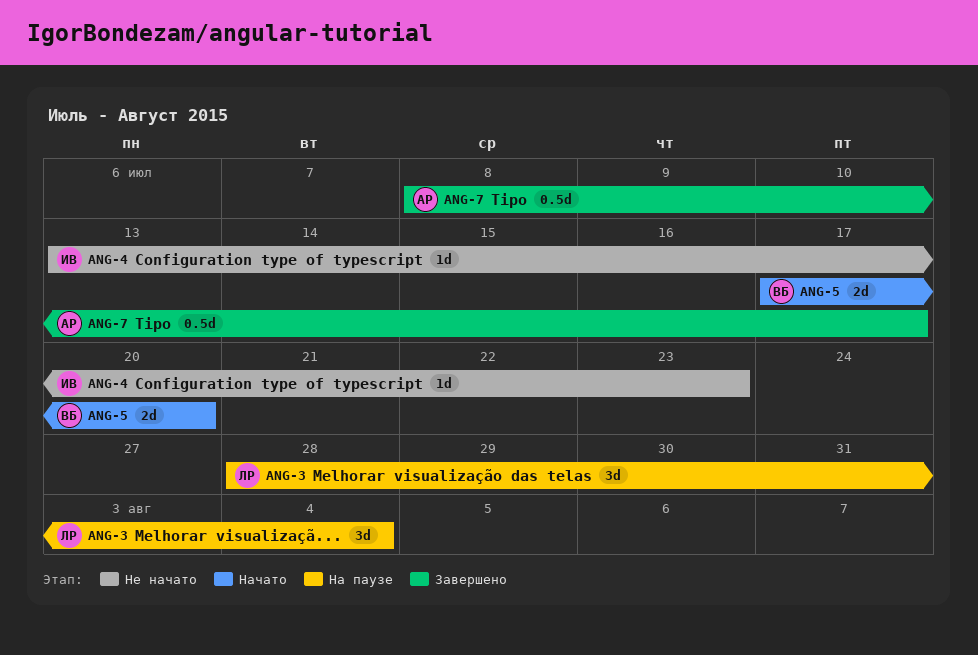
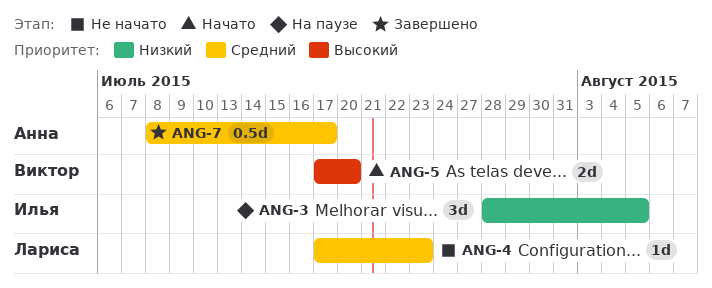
ANG-3, owner: Лариса -> Илья
ANG-3, due: Aug 4 -> Aug 5
ANG-4, owner: Илья -> Лариса
ANG-4, start: Jul 13 -> Jul 17

